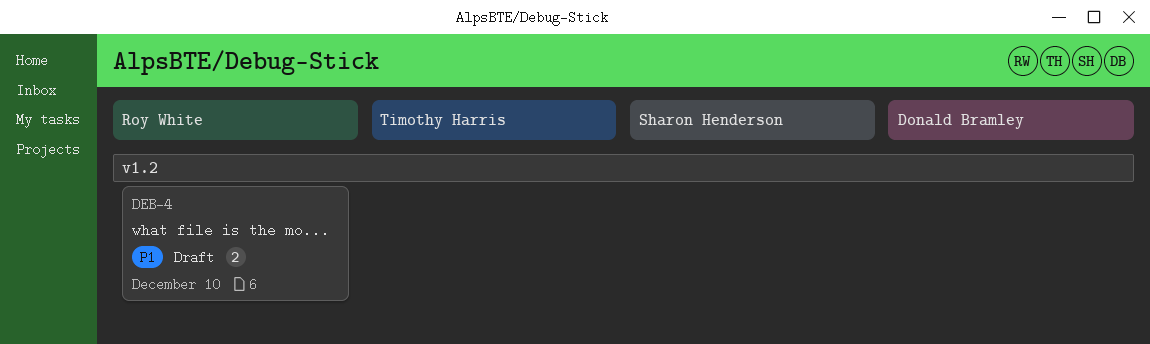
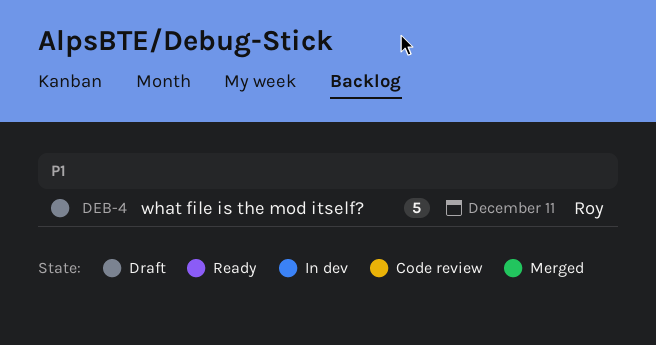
DEB-4, estimate: 2 -> 5
DEB-4, due: Dec 10 -> Dec 11

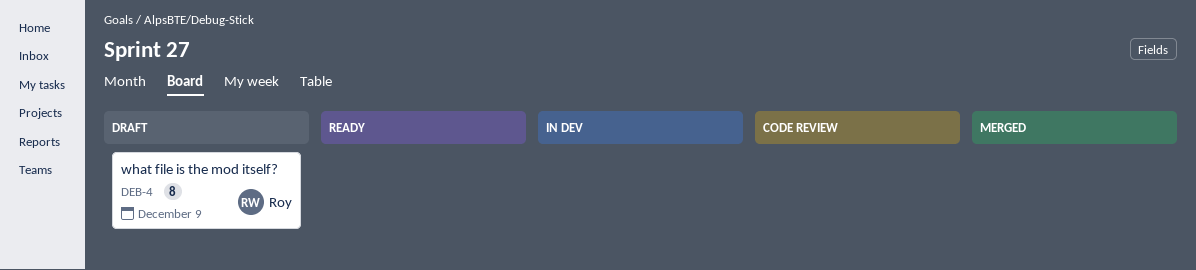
DEB-4, estimate: 5 -> 8
DEB-4, due: Dec 11 -> Dec 9

